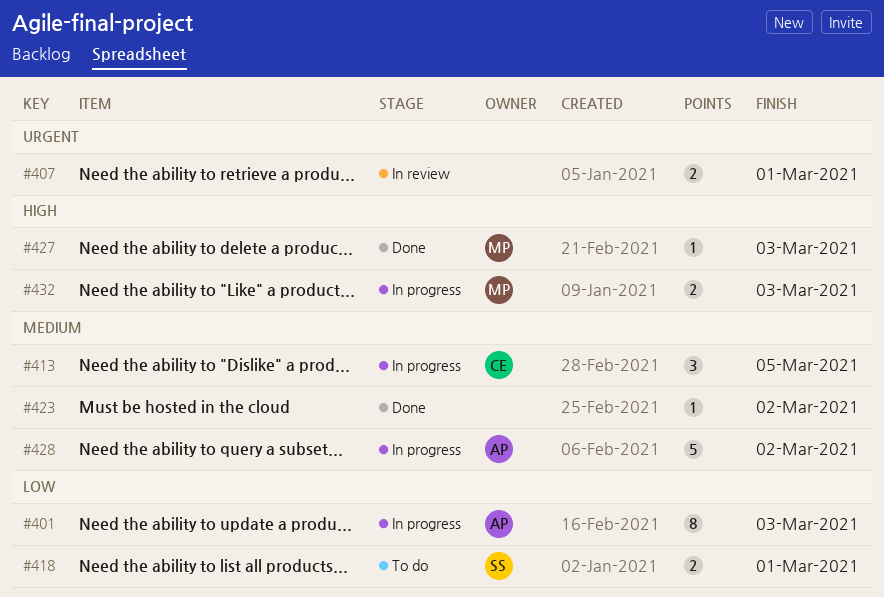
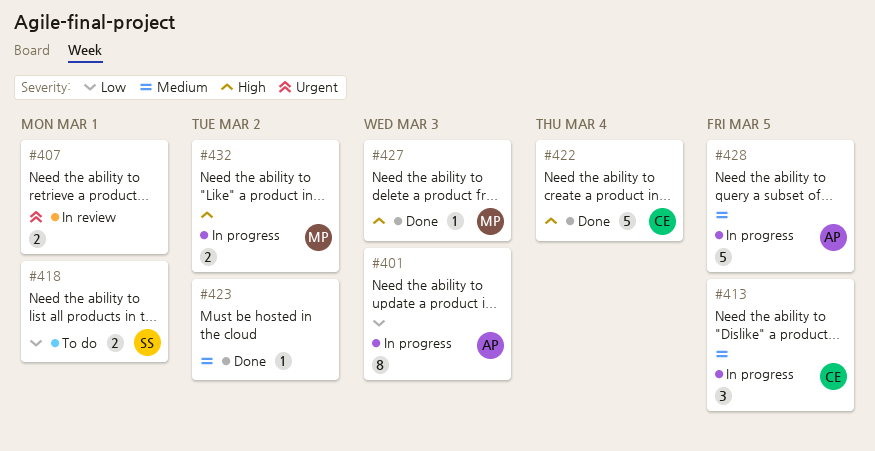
#422: none -> present
#428, due: Mar 2 -> Mar 5
#432, due: Mar 3 -> Mar 2

